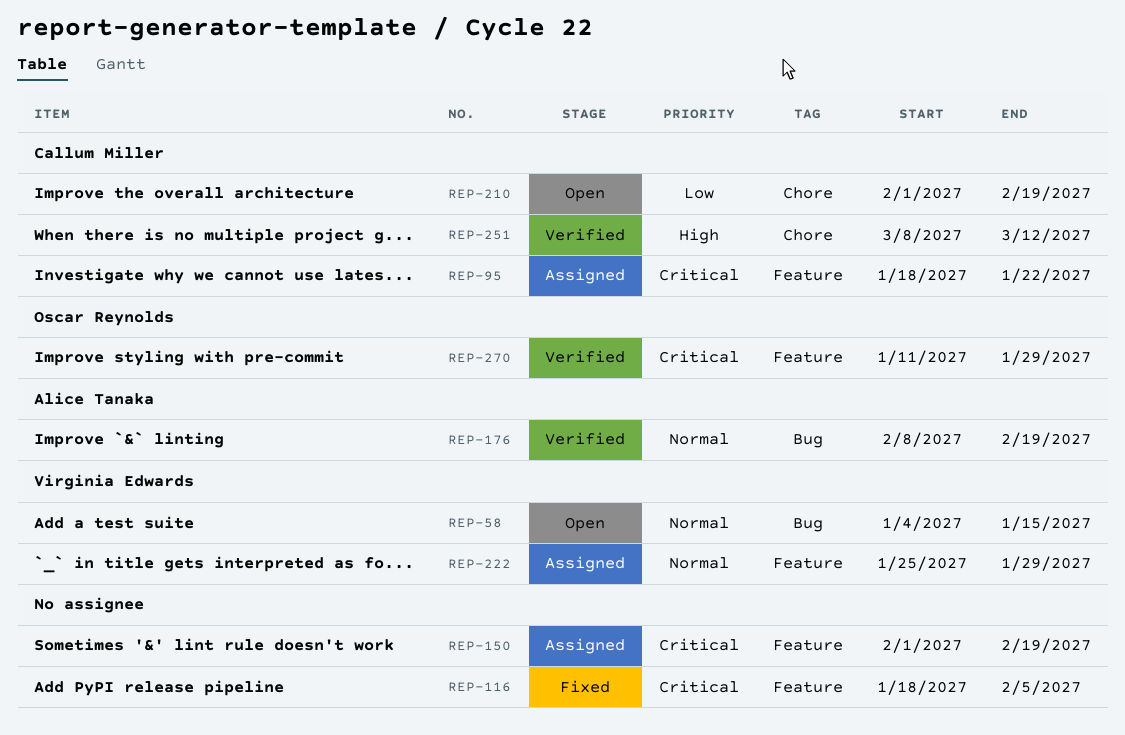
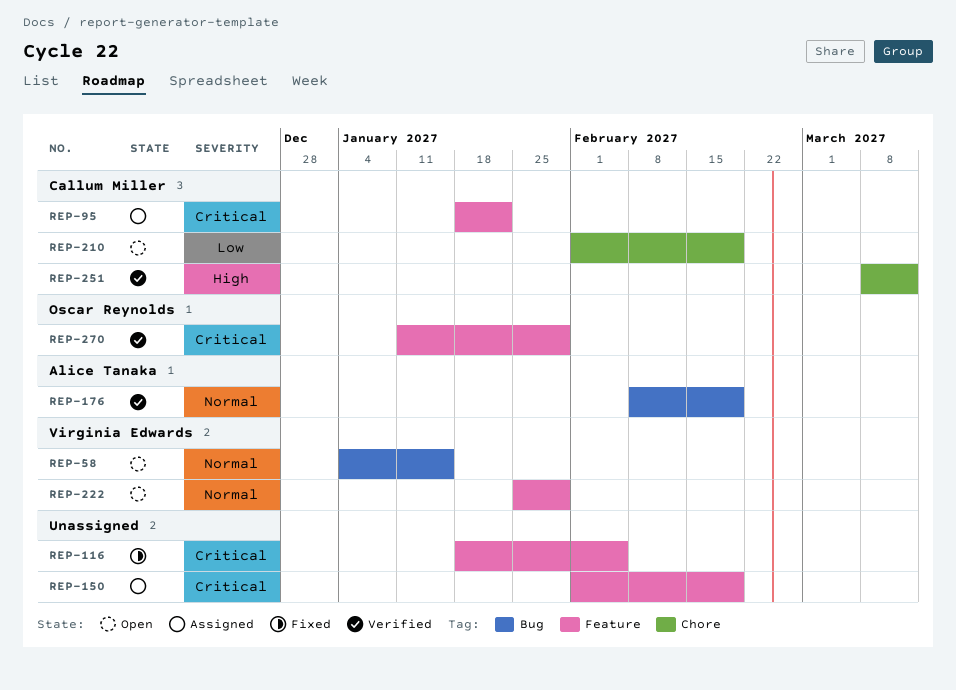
REP-222, status: Assigned -> Open

